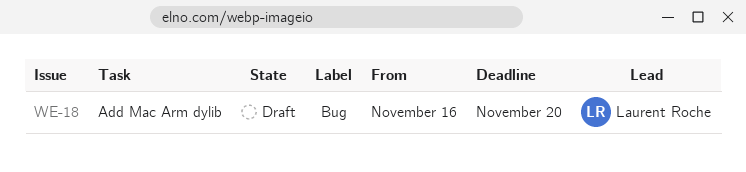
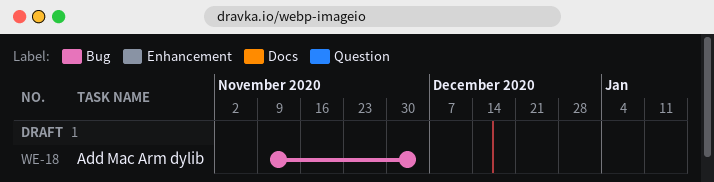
WE-18, start: Nov 16 -> Nov 9
WE-18, due: Nov 20 -> Dec 4

